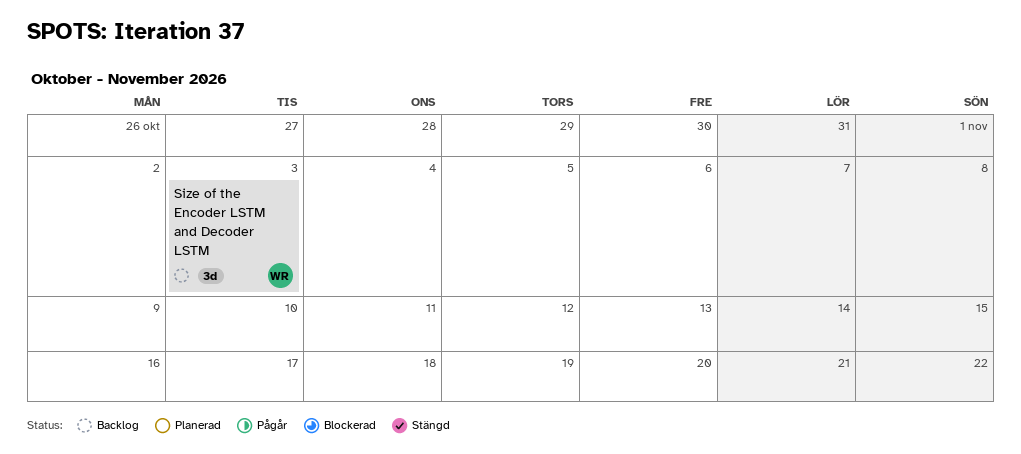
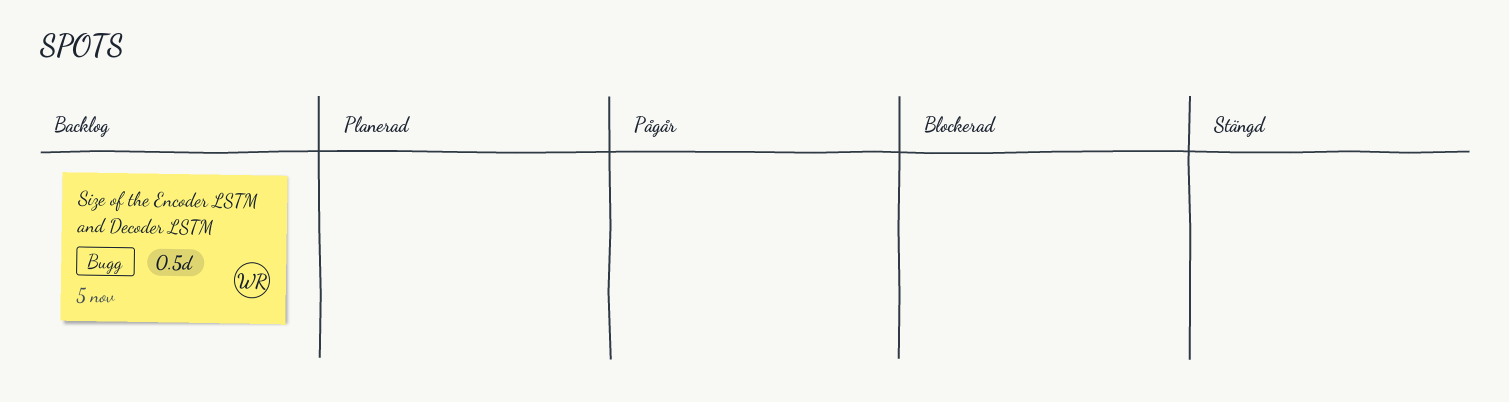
Size of the Encoder LSTM and Decoder LSTM, estimate: 3d -> 0.5d
Size of the Encoder LSTM and Decoder LSTM, due: Nov 3 -> Nov 5

